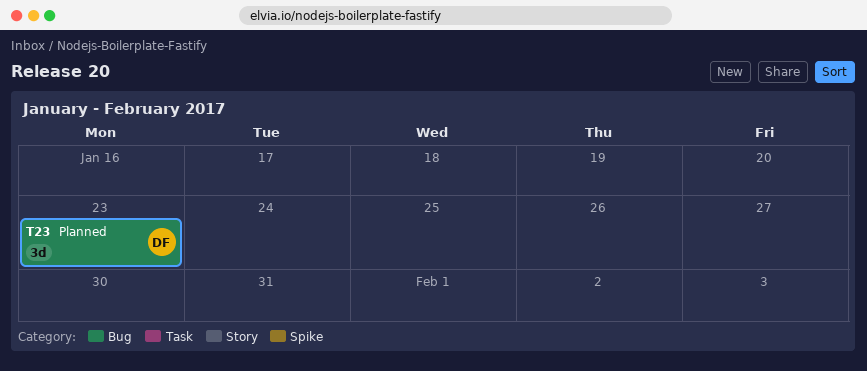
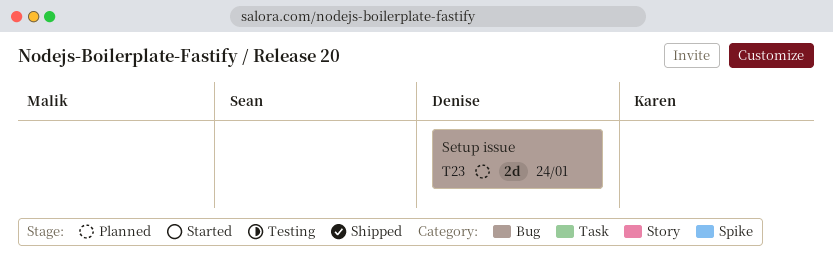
T23, estimate: 3d -> 2d
T23, due: Jan 23 -> Jan 24

